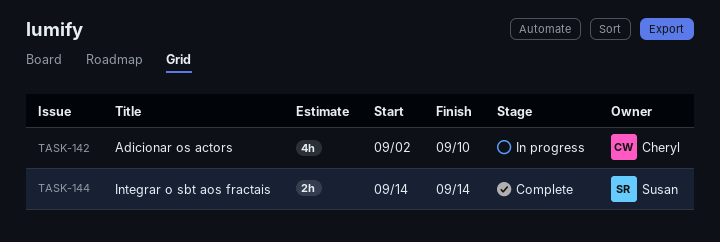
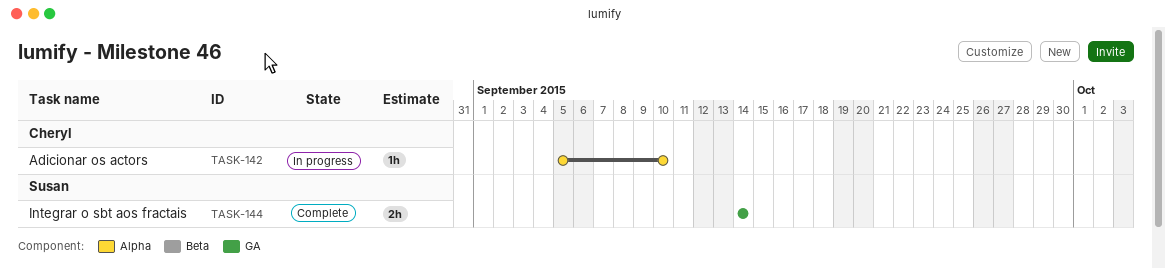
TASK-142, estimate: 4h -> 1h
TASK-142, start: Sep 2 -> Sep 5

